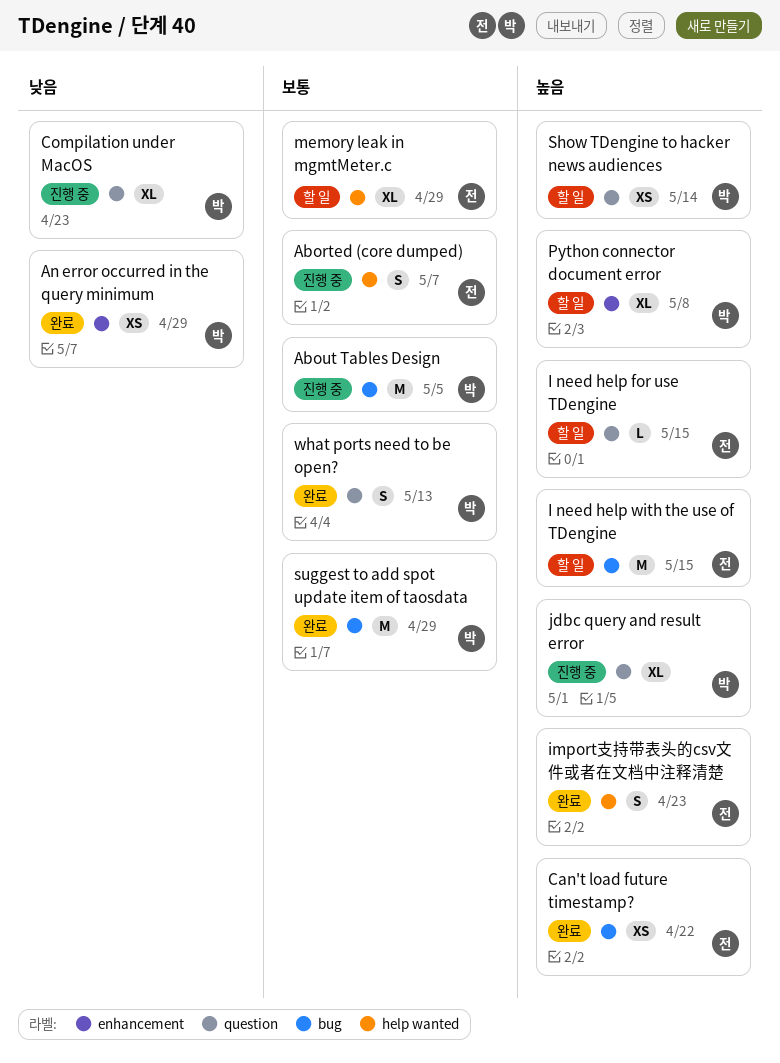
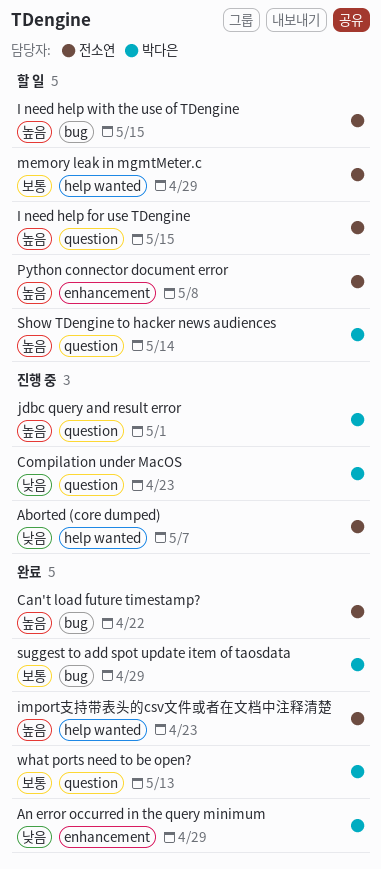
Aborted (core dumped), priority: 보통 -> 낮음
About Tables Design: present -> none
Python connector document error, owner: 박다은 -> 전소연

